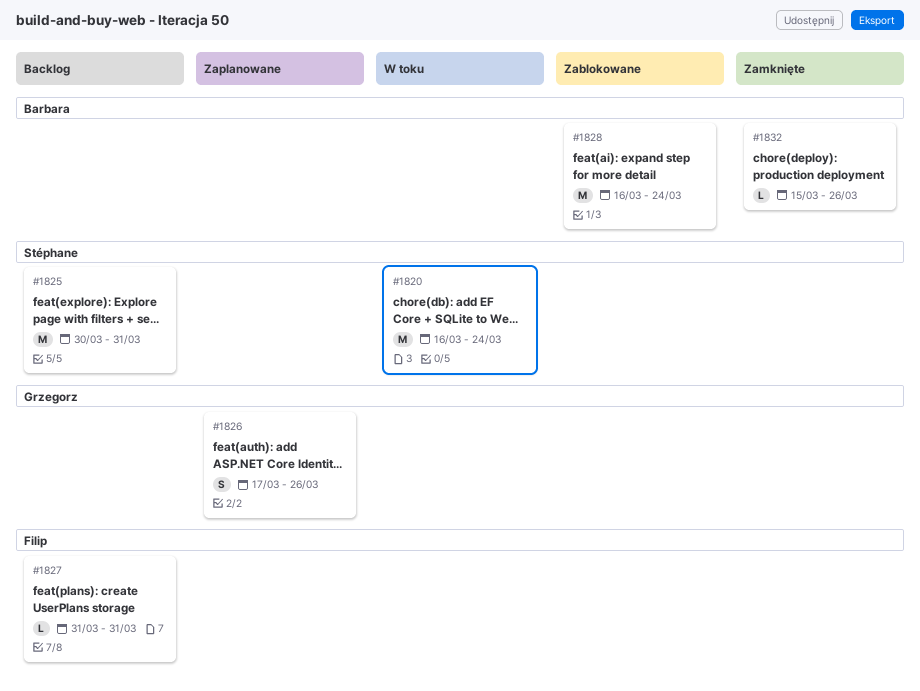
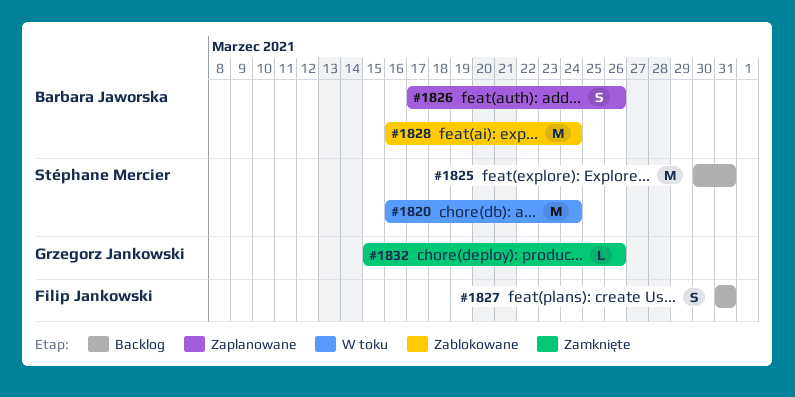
#1826, owner: Grzegorz Jankowski -> Barbara Jaworska
#1827, estimate: L -> S
#1832, owner: Barbara Jaworska -> Grzegorz Jankowski

